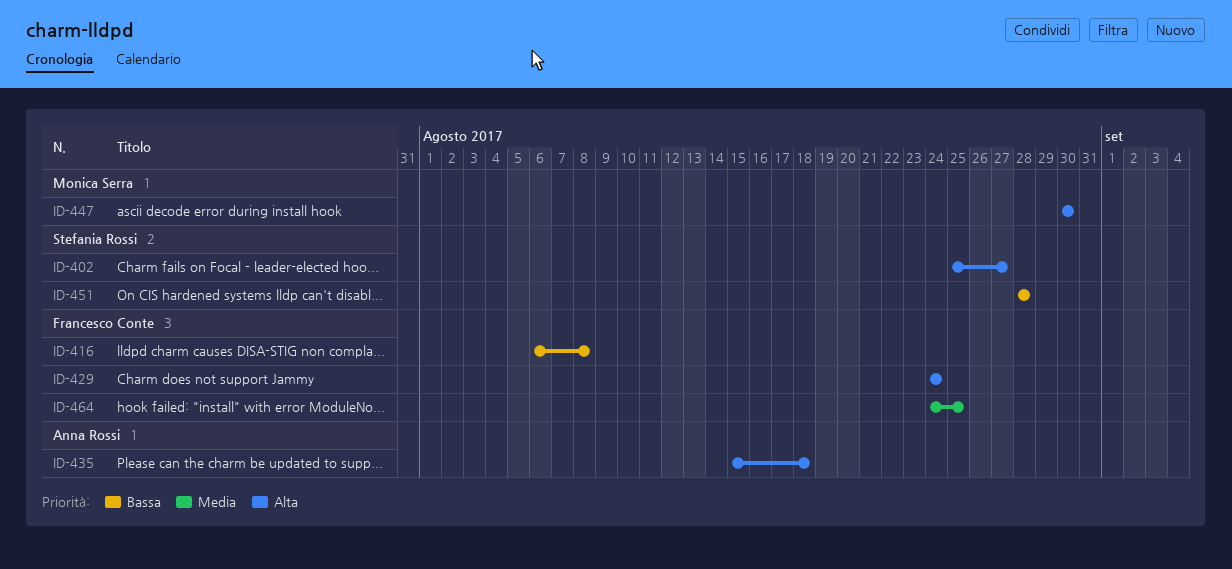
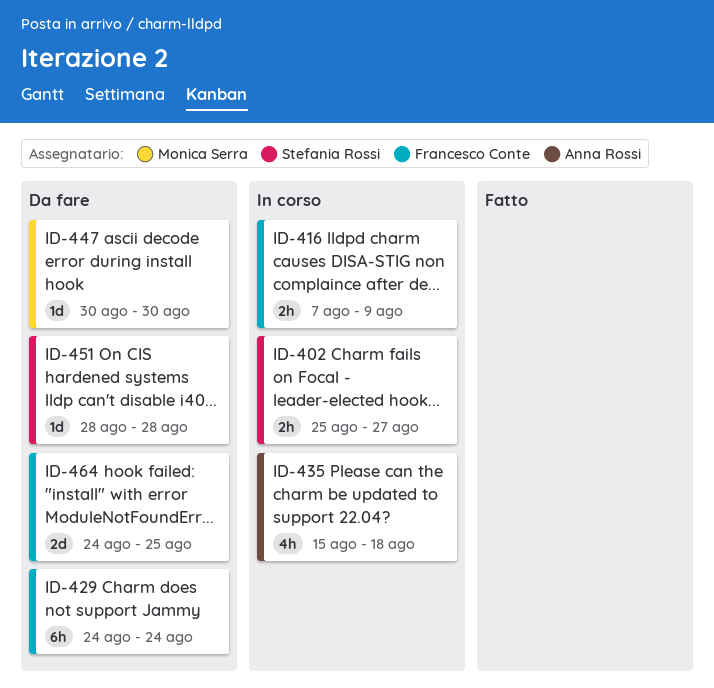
ID-416, start: Aug 6 -> Aug 7
ID-416, due: Aug 8 -> Aug 9

